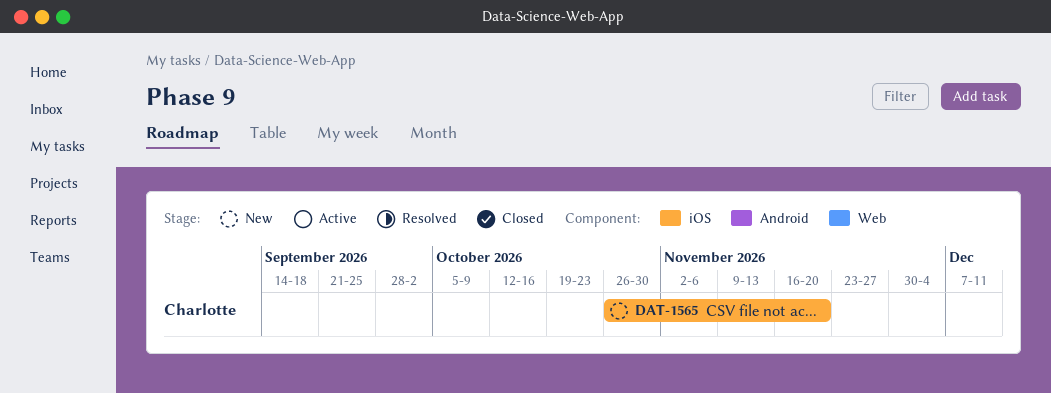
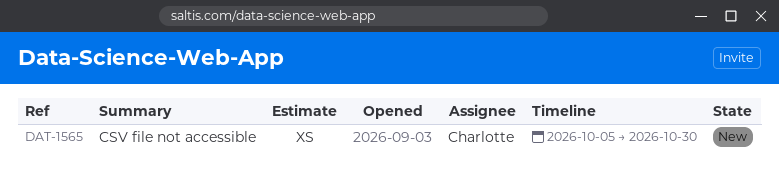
DAT-1565, start: Oct 26 -> Oct 5
DAT-1565, due: Nov 20 -> Oct 30

